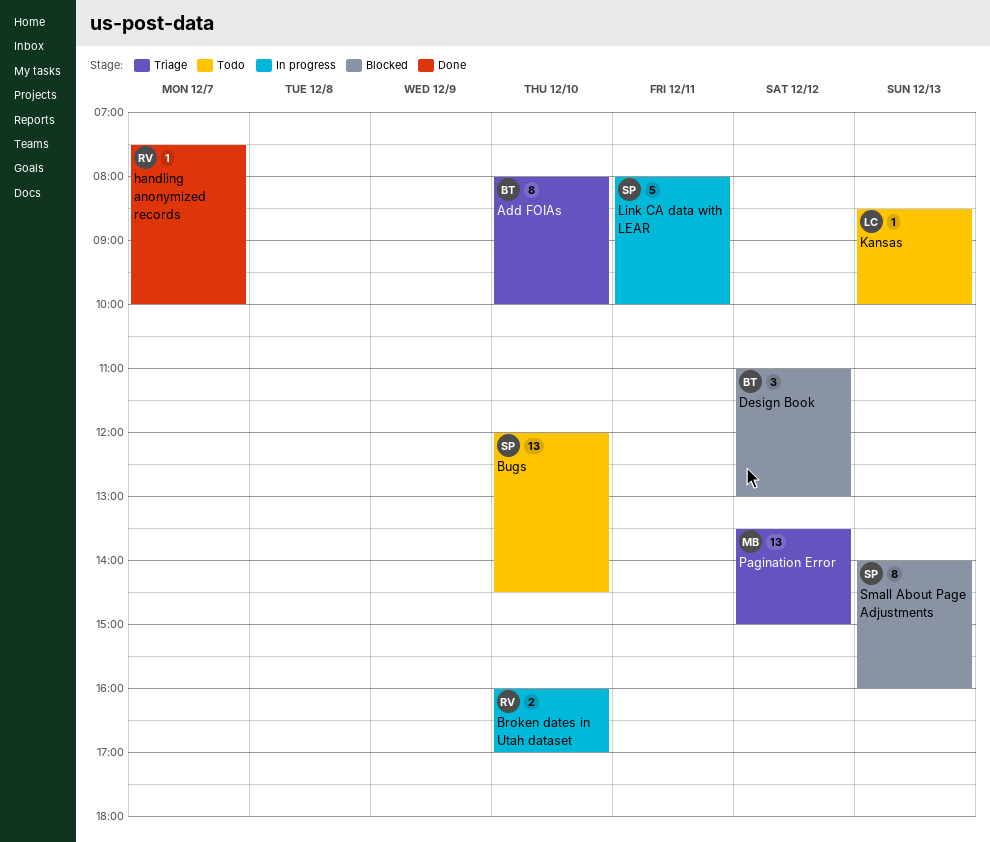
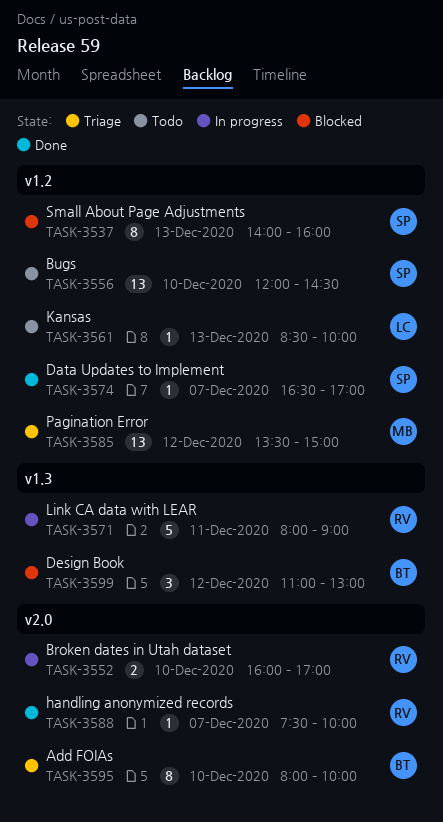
Data Updates to Implement: none -> present
Link CA data with LEAR, owner: SP -> RV
Link CA data with LEAR, ends: 10:00 -> 09:00

